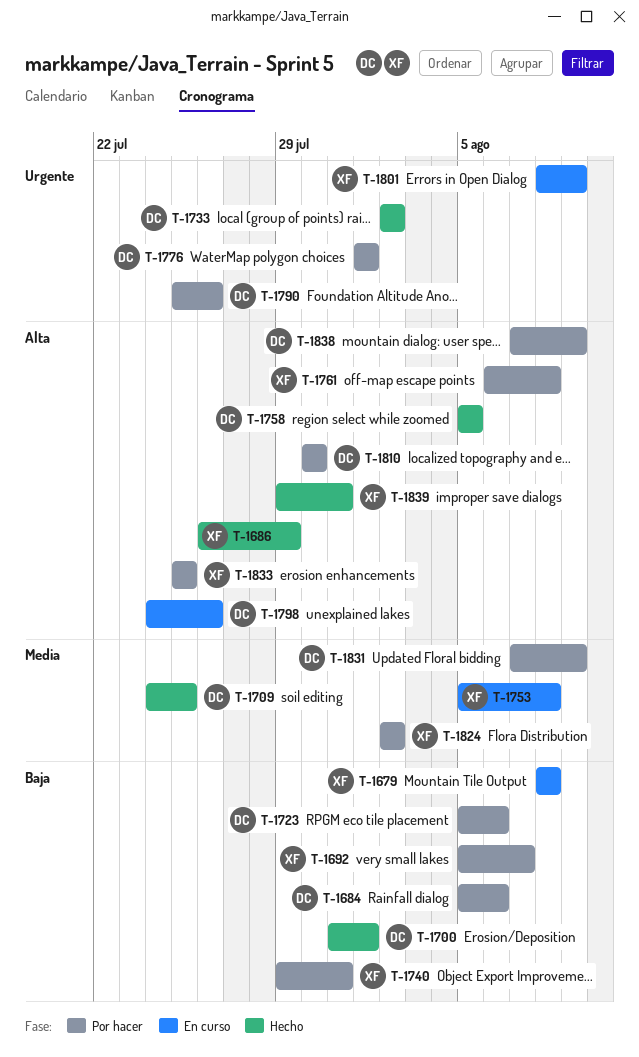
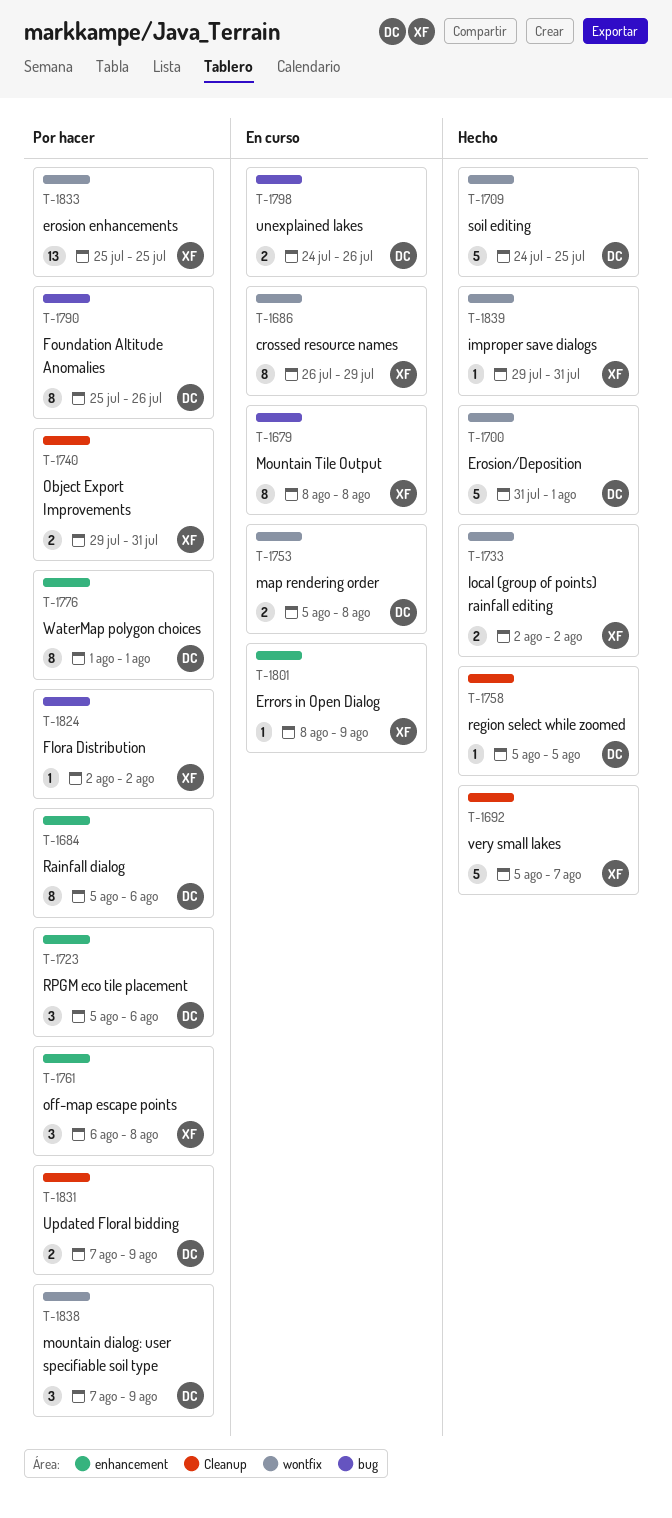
T-1686, status: Hecho -> En curso
T-1692, status: Por hacer -> Hecho
T-1733, owner: DC -> XF
T-1753, owner: XF -> DC
T-1810: present -> none

